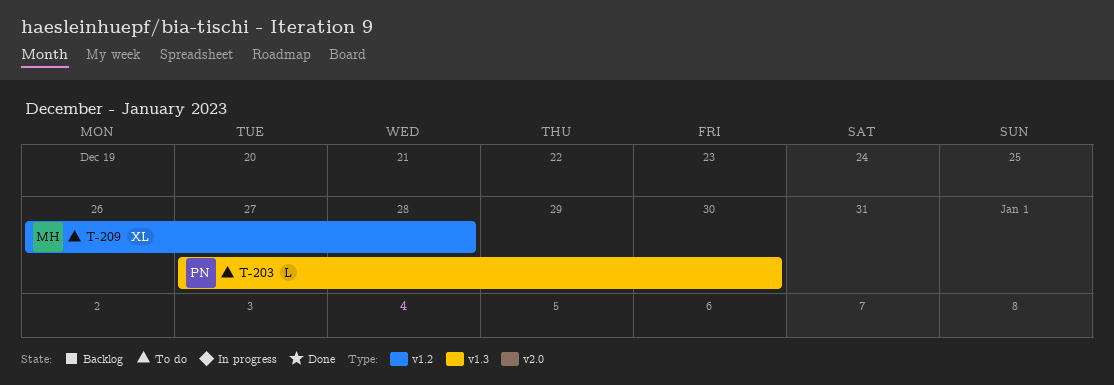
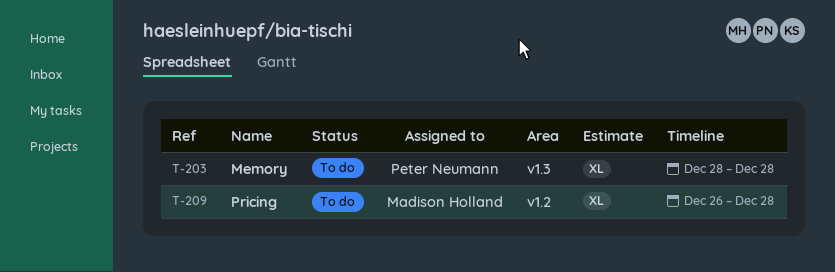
T-203, estimate: L -> XL
T-203, start: Dec 27 -> Dec 28
T-203, due: Dec 30 -> Dec 28

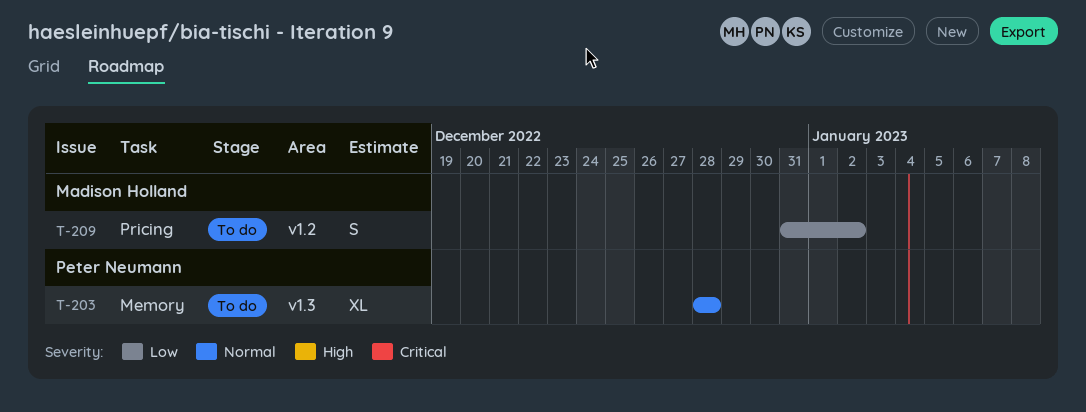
T-209, estimate: XL -> S
T-209, start: Dec 26 -> Dec 31
T-209, due: Dec 28 -> Jan 2

